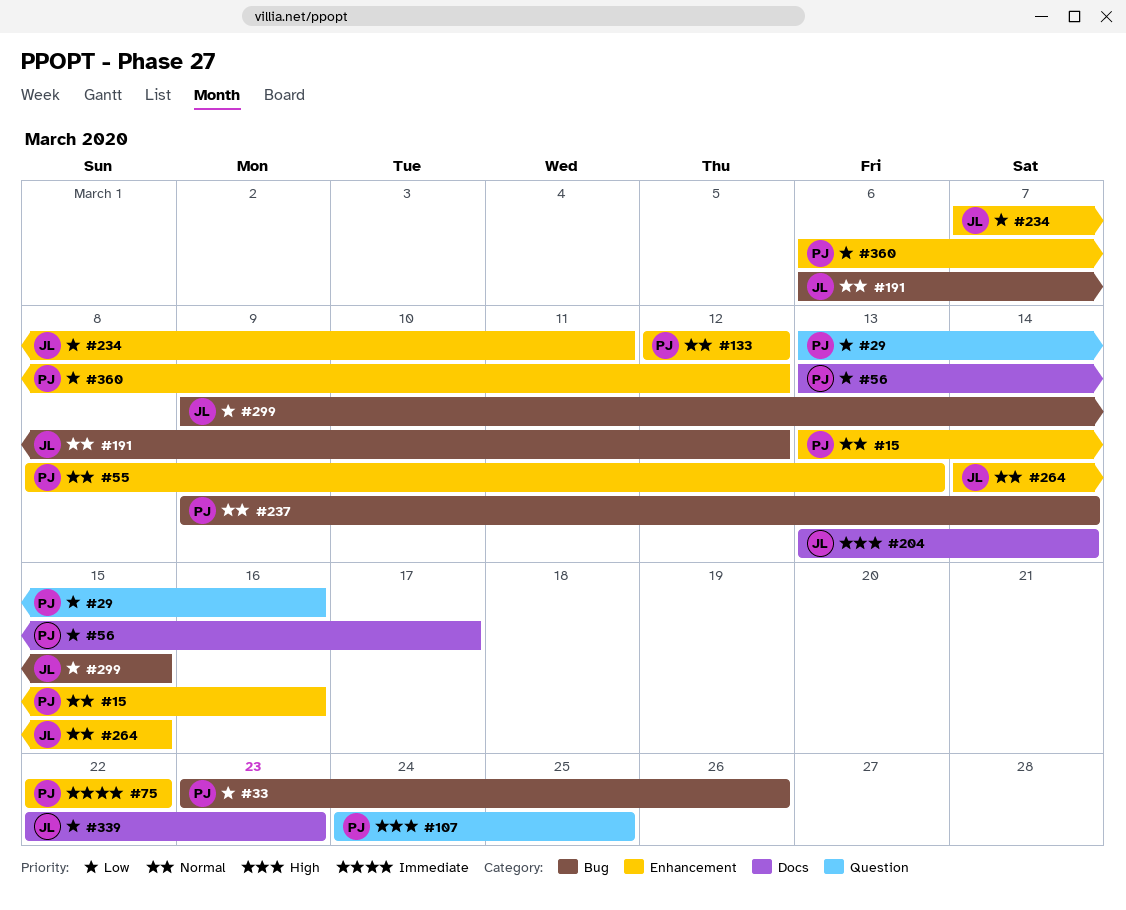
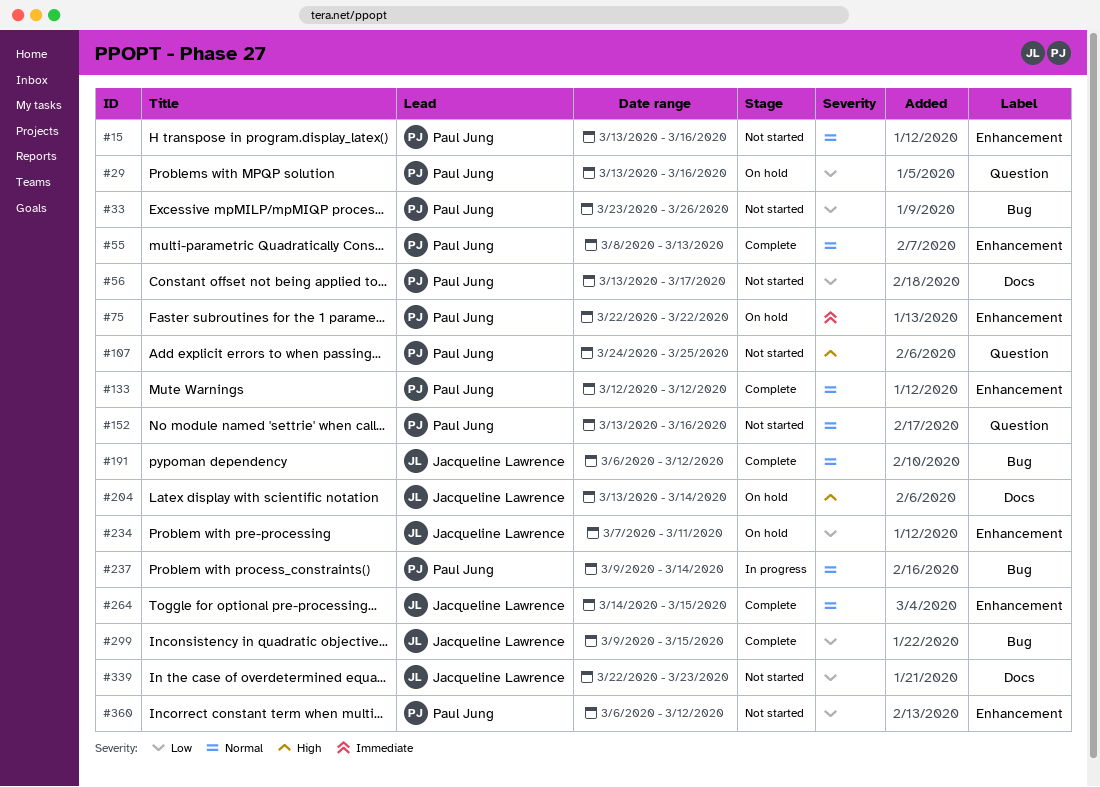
#152: none -> present

